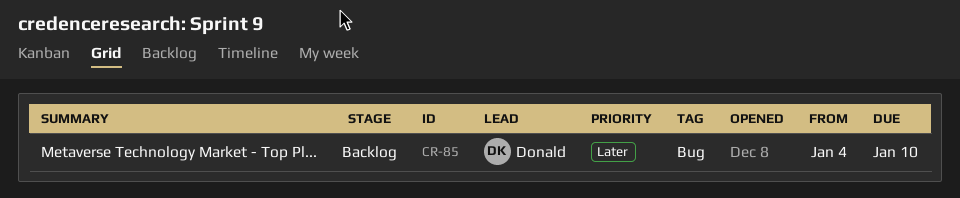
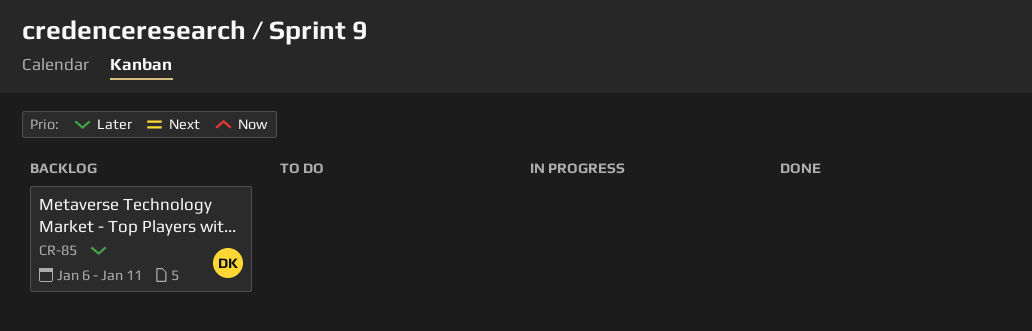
CR-85, start: Jan 4 -> Jan 6
CR-85, due: Jan 10 -> Jan 11

